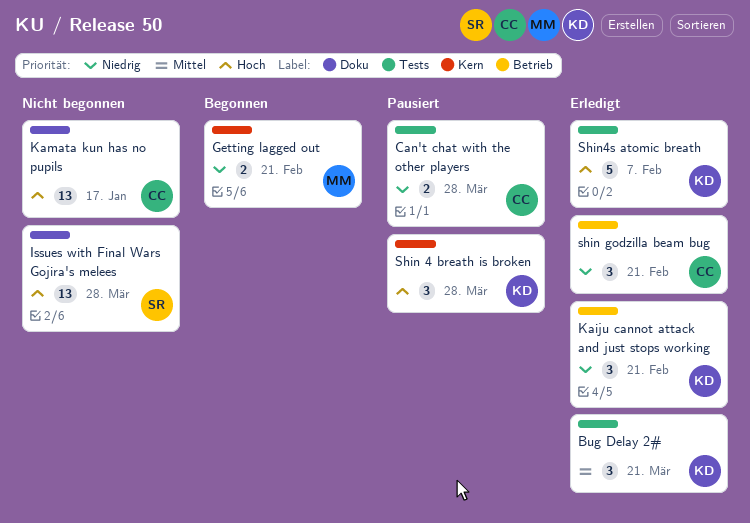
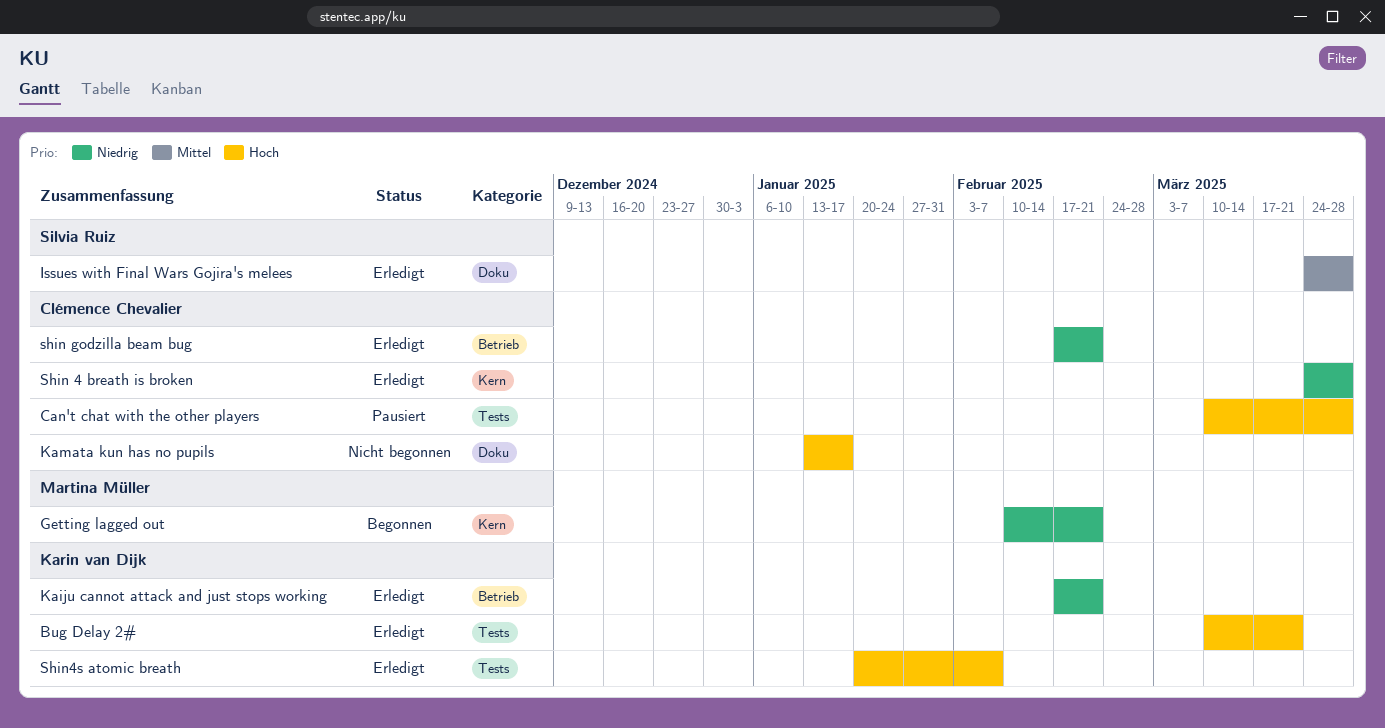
Bug Delay 2#, priority: Mittel -> Hoch
Can't chat with the other players, priority: Niedrig -> Hoch
Issues with Final Wars Gojira's melees, status: Nicht begonnen -> Erledigt
Issues with Final Wars Gojira's melees, priority: Hoch -> Mittel
Shin 4 breath is broken, status: Pausiert -> Erledigt
Shin 4 breath is broken, owner: Karin van Dijk -> Clémence Chevalier
Shin 4 breath is broken, priority: Hoch -> Niedrig

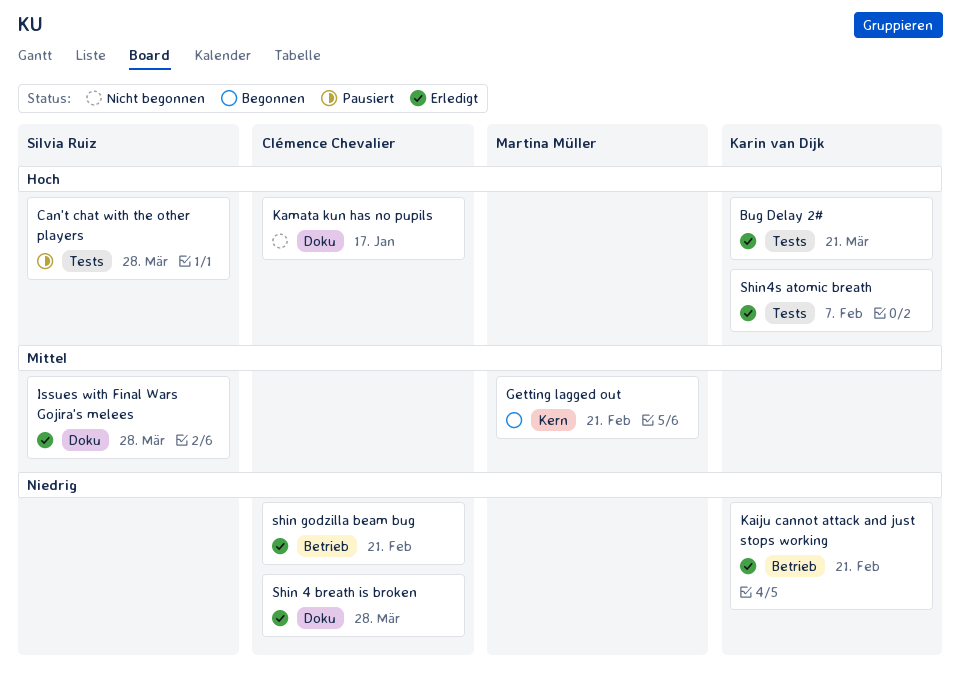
Can't chat with the other players, owner: Clémence Chevalier -> Silvia Ruiz
Getting lagged out, priority: Niedrig -> Mittel
Shin 4 breath is broken, label: Kern -> Doku

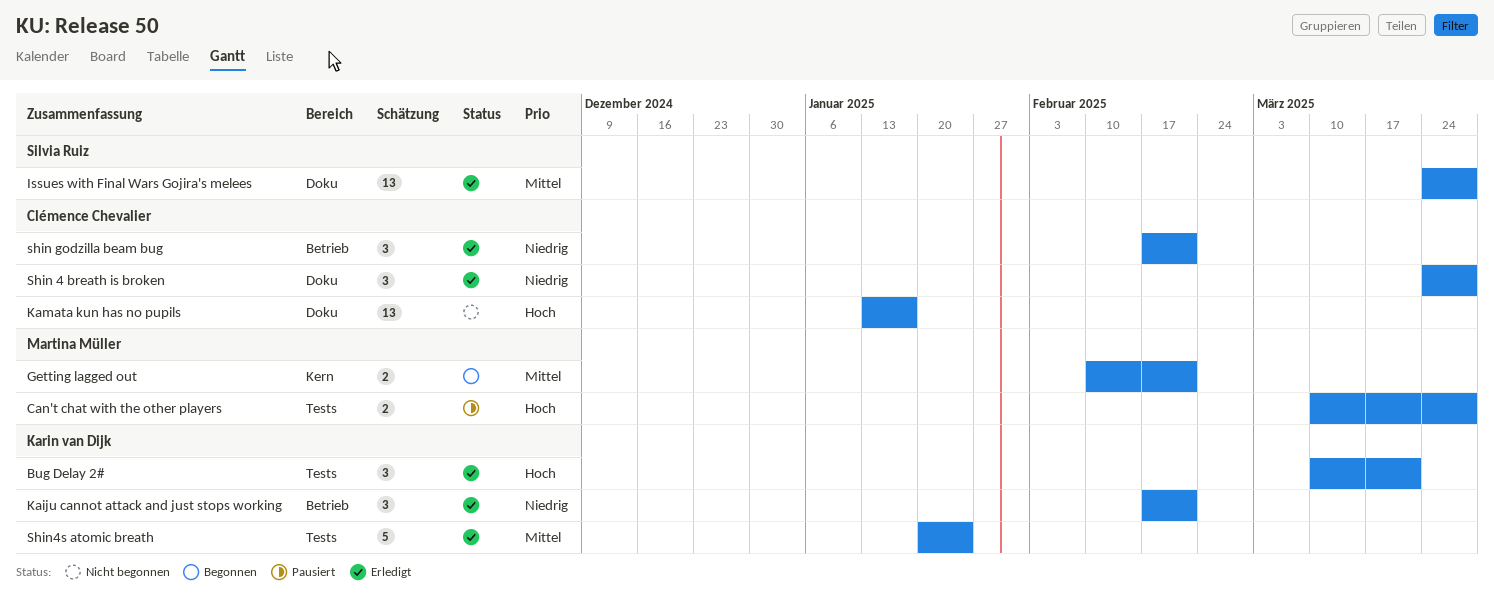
Can't chat with the other players, owner: Silvia Ruiz -> Martina Müller
Shin4s atomic breath, priority: Hoch -> Mittel
Shin4s atomic breath, due: Feb 7 -> Jan 24

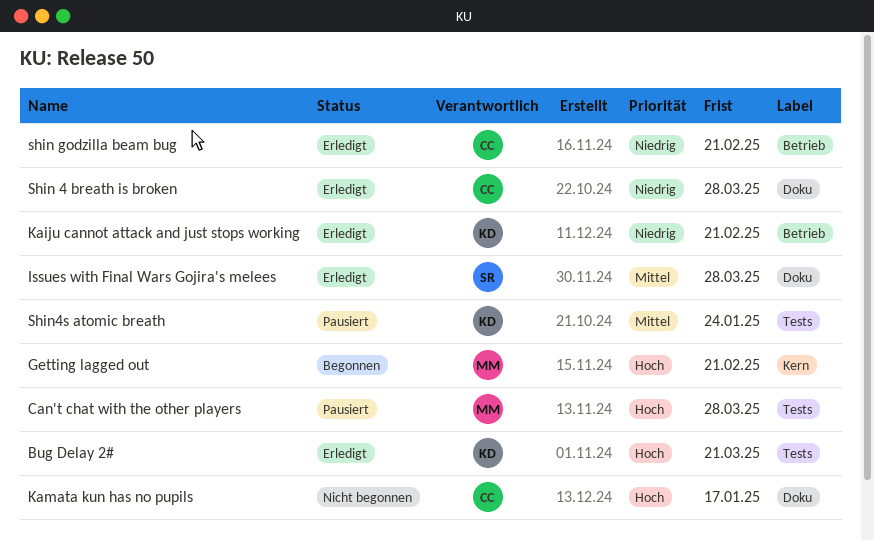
Getting lagged out, priority: Mittel -> Hoch
Shin4s atomic breath, status: Erledigt -> Pausiert

